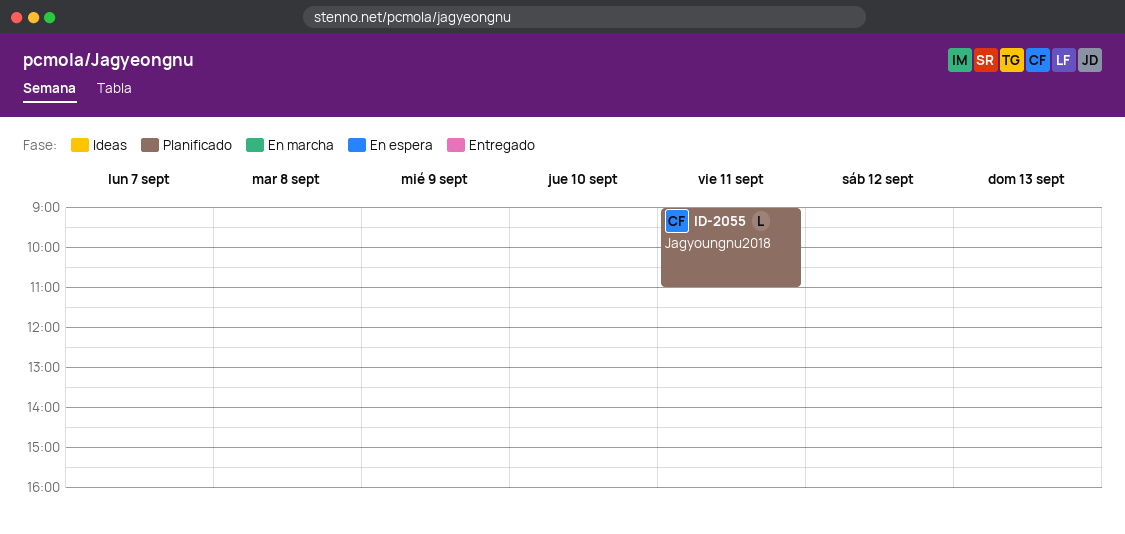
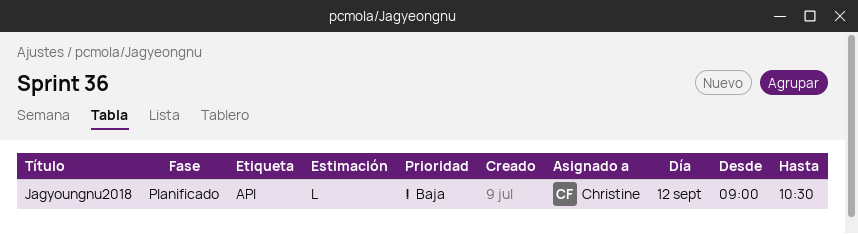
Jagyoungnu2018, day: Sep 11 -> Sep 12
Jagyoungnu2018, ends: 11:00 -> 10:30

